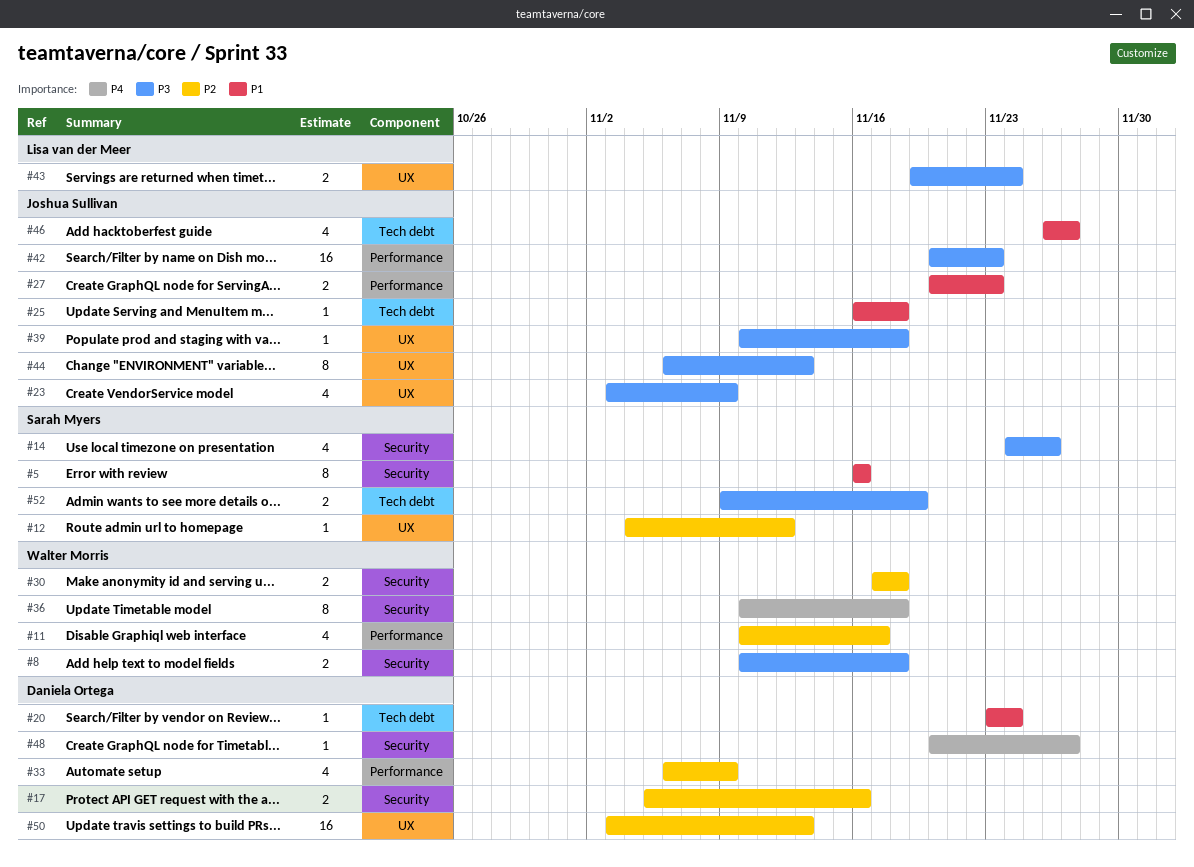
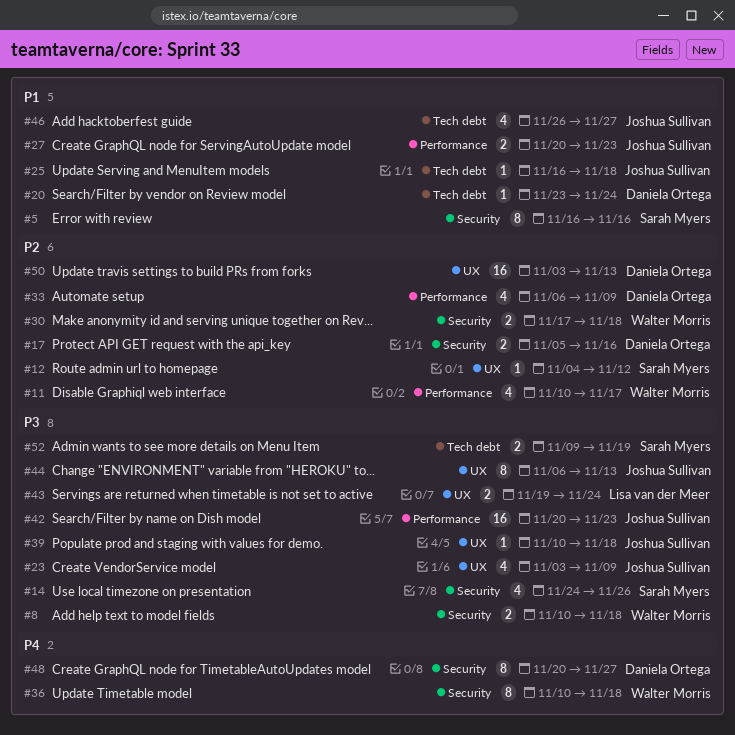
#48, estimate: 1 -> 8

